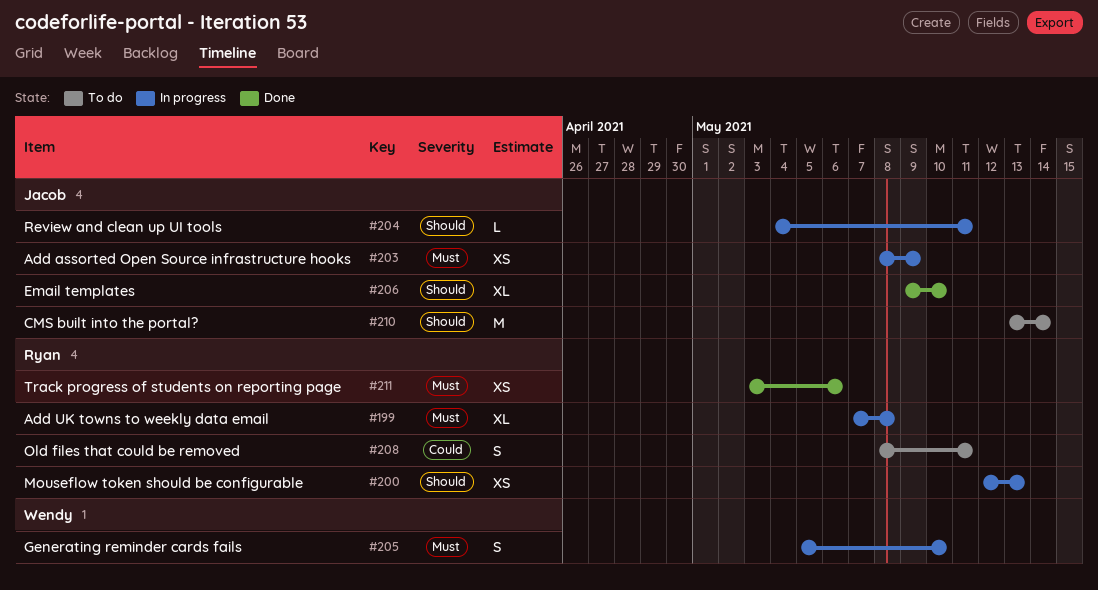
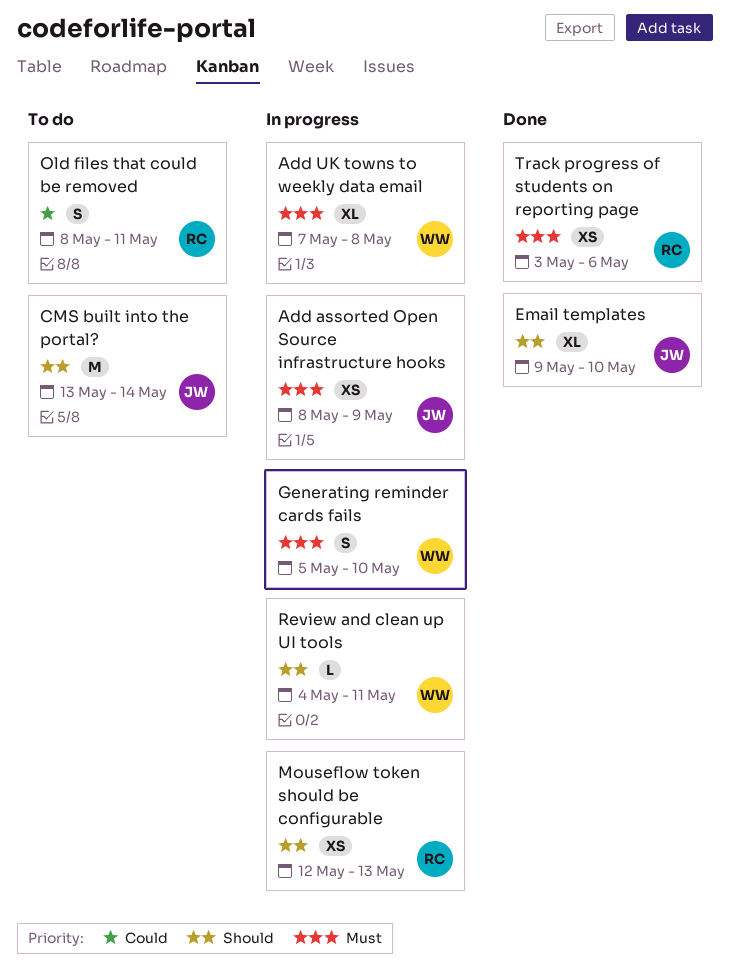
Add UK towns to weekly data email, owner: Ryan -> Wendy
Review and clean up UI tools, owner: Jacob -> Wendy

